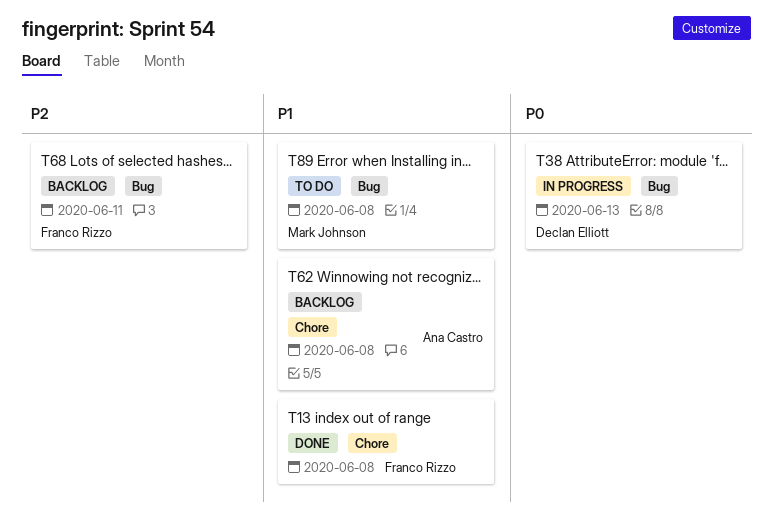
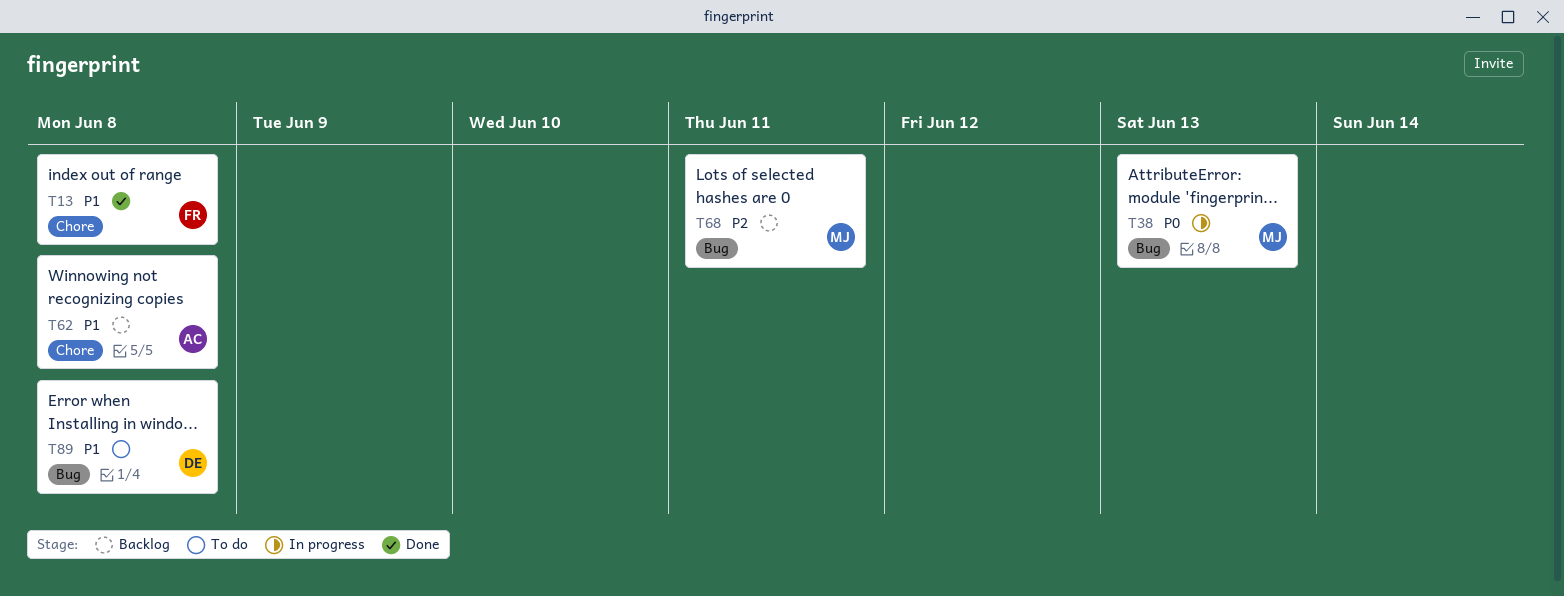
T38, owner: Declan Elliott -> Mark Johnson
T68, owner: Franco Rizzo -> Mark Johnson
T89, owner: Mark Johnson -> Declan Elliott

